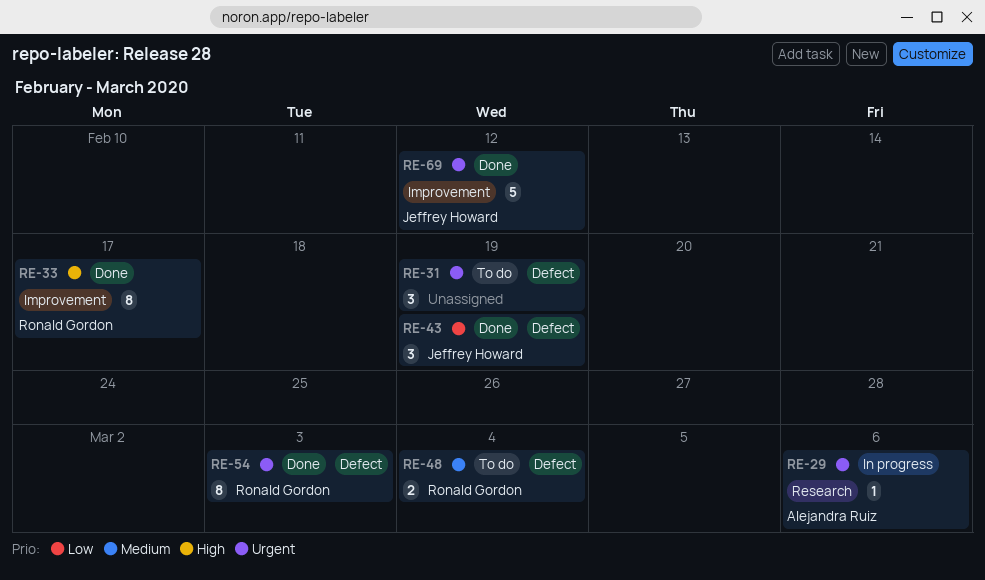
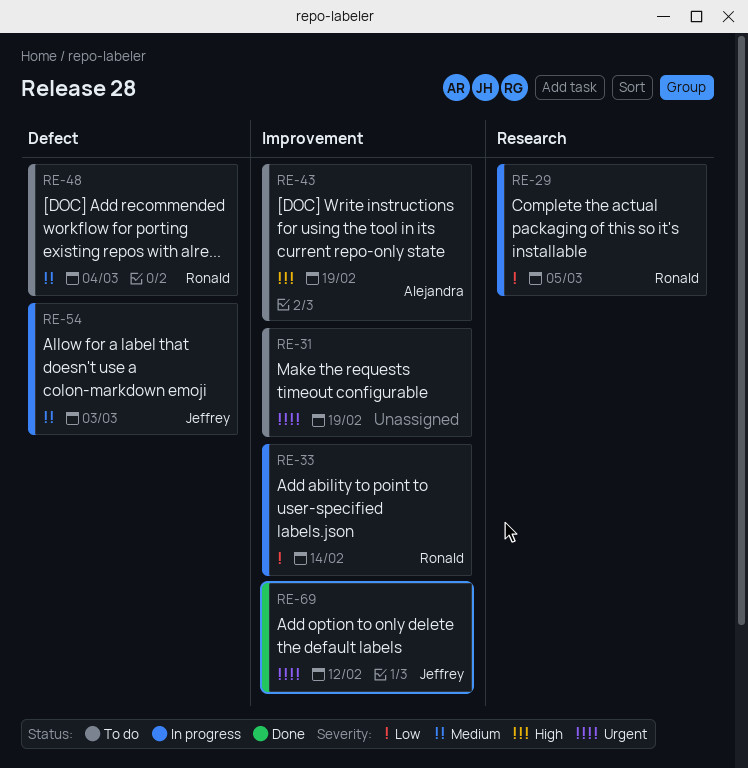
RE-29, owner: Alejandra Ruiz -> Ronald Gordon
RE-29, priority: Urgent -> Low
RE-29, due: Mar 6 -> Mar 5
RE-31, label: Defect -> Improvement
RE-33, status: Done -> In progress
RE-33, priority: High -> Low
RE-33, due: Feb 17 -> Feb 14
RE-43, status: Done -> To do
RE-43, owner: Jeffrey Howard -> Alejandra Ruiz
RE-43, priority: Low -> High
RE-43, label: Defect -> Improvement
RE-54, status: Done -> In progress
RE-54, owner: Ronald Gordon -> Jeffrey Howard
RE-54, priority: Urgent -> Medium

